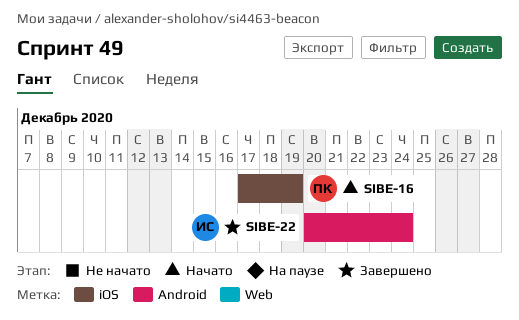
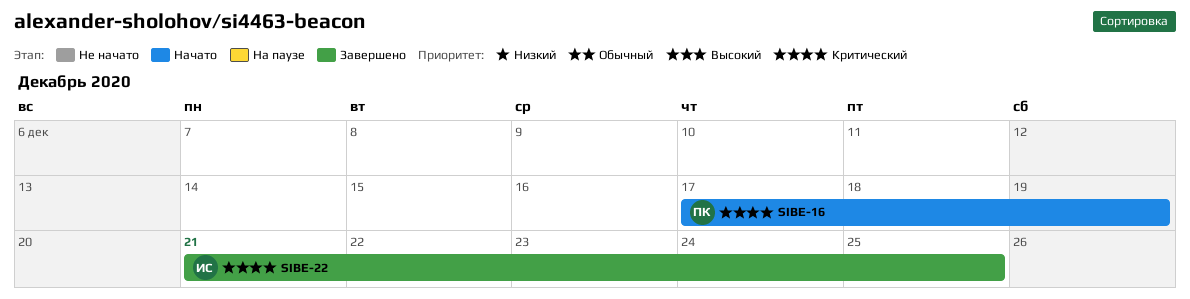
SIBE-22, start: Dec 20 -> Dec 21
SIBE-22, due: Dec 24 -> Dec 25

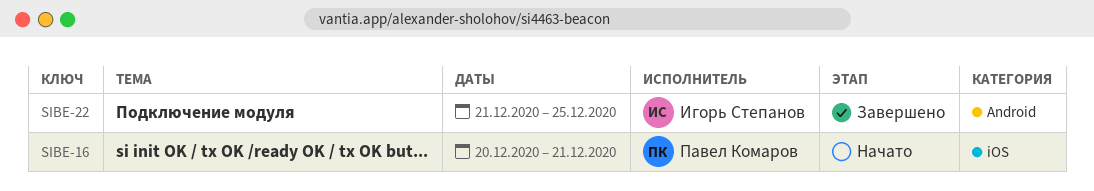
SIBE-16, start: Dec 17 -> Dec 20
SIBE-16, due: Dec 19 -> Dec 21

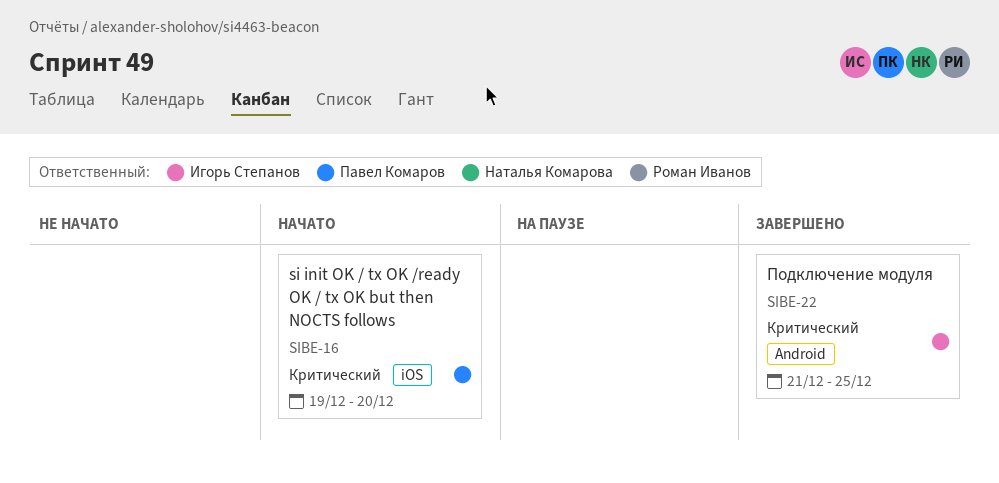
SIBE-16, start: Dec 20 -> Dec 19
SIBE-16, due: Dec 21 -> Dec 20

